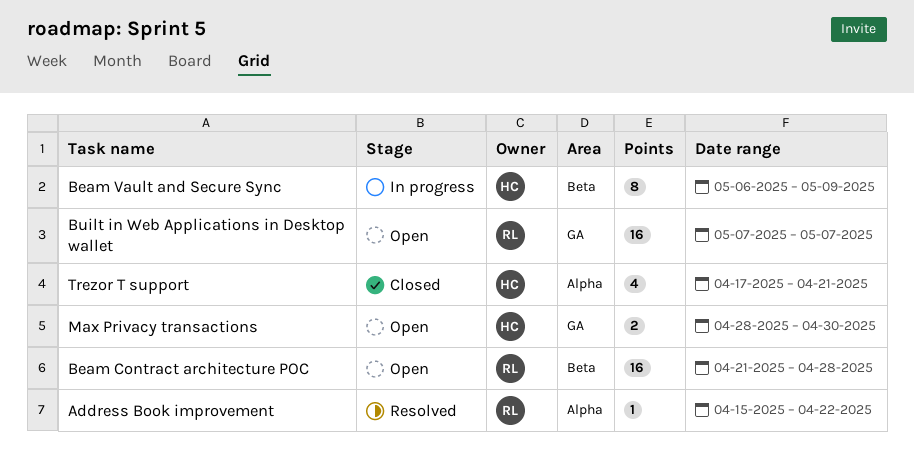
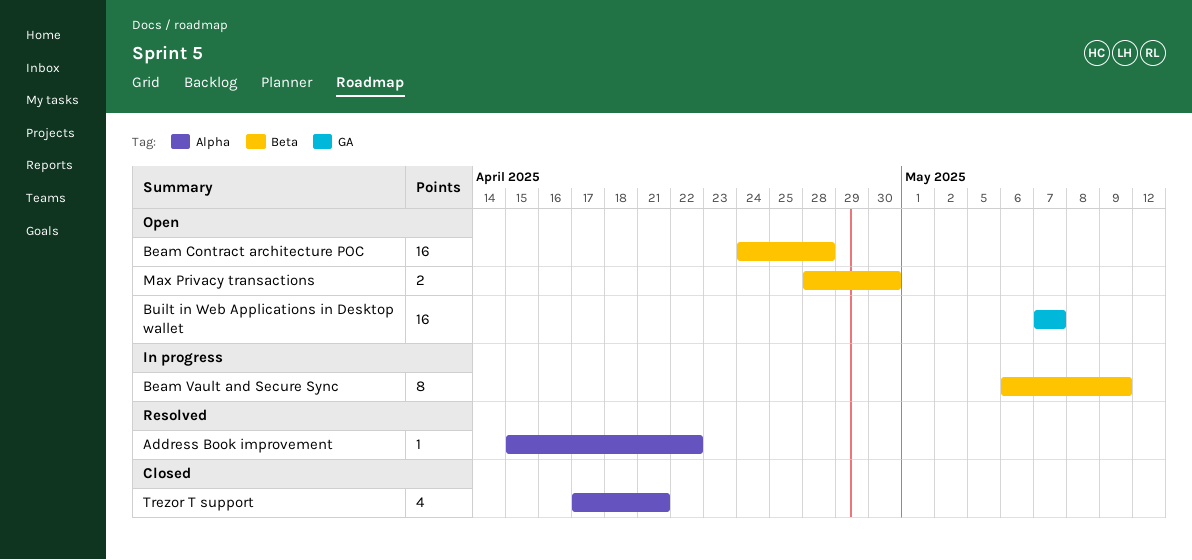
Beam Contract architecture POC, start: Apr 21 -> Apr 24
Max Privacy transactions, label: GA -> Beta

